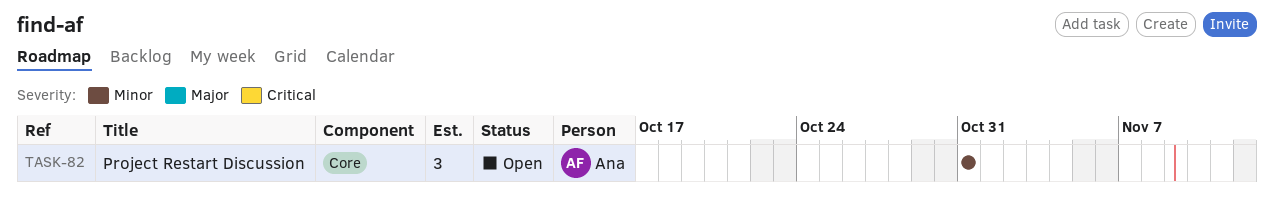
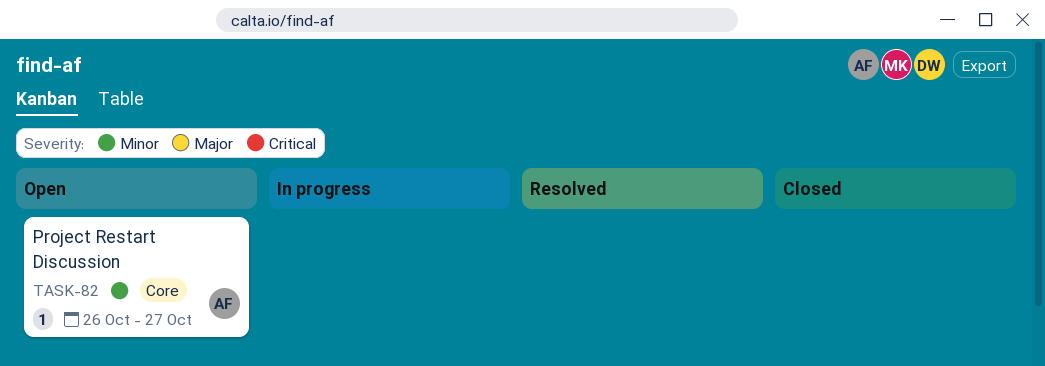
TASK-82, estimate: 3 -> 1
TASK-82, start: Oct 31 -> Oct 26
TASK-82, due: Oct 31 -> Oct 27

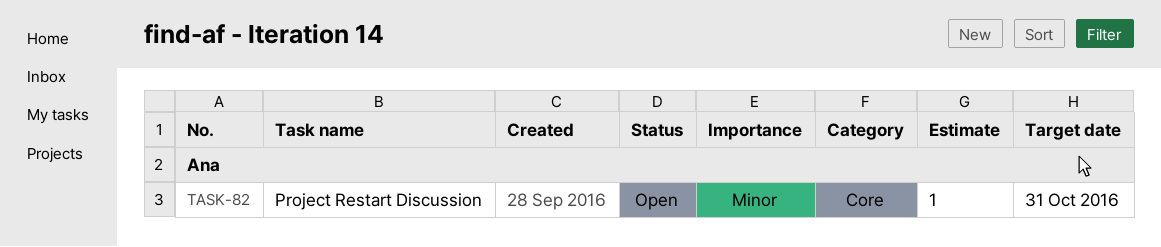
TASK-82, due: Oct 27 -> Oct 31

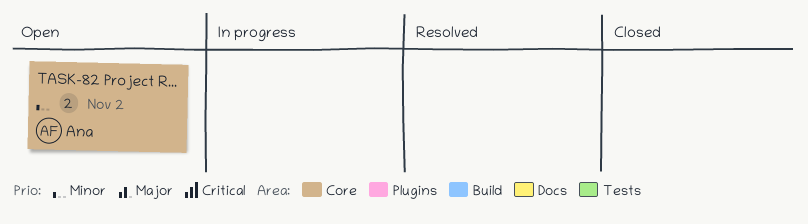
TASK-82, estimate: 1 -> 2
TASK-82, due: Oct 31 -> Nov 2

